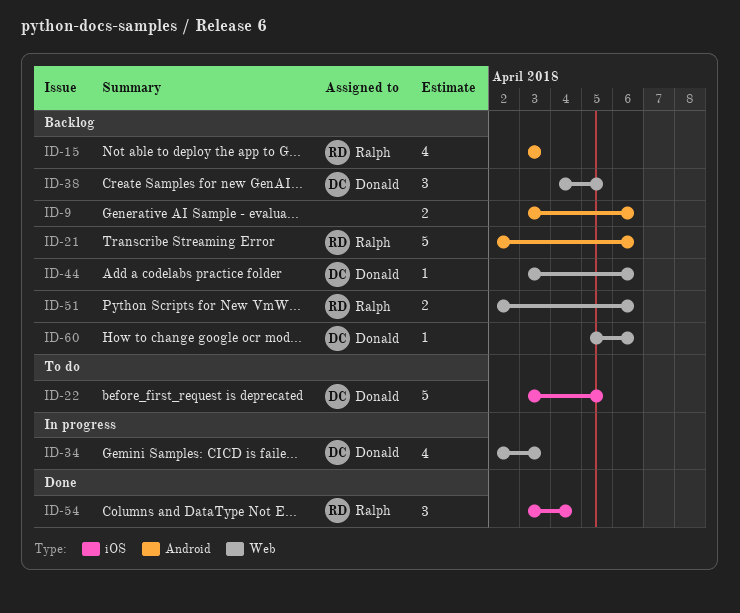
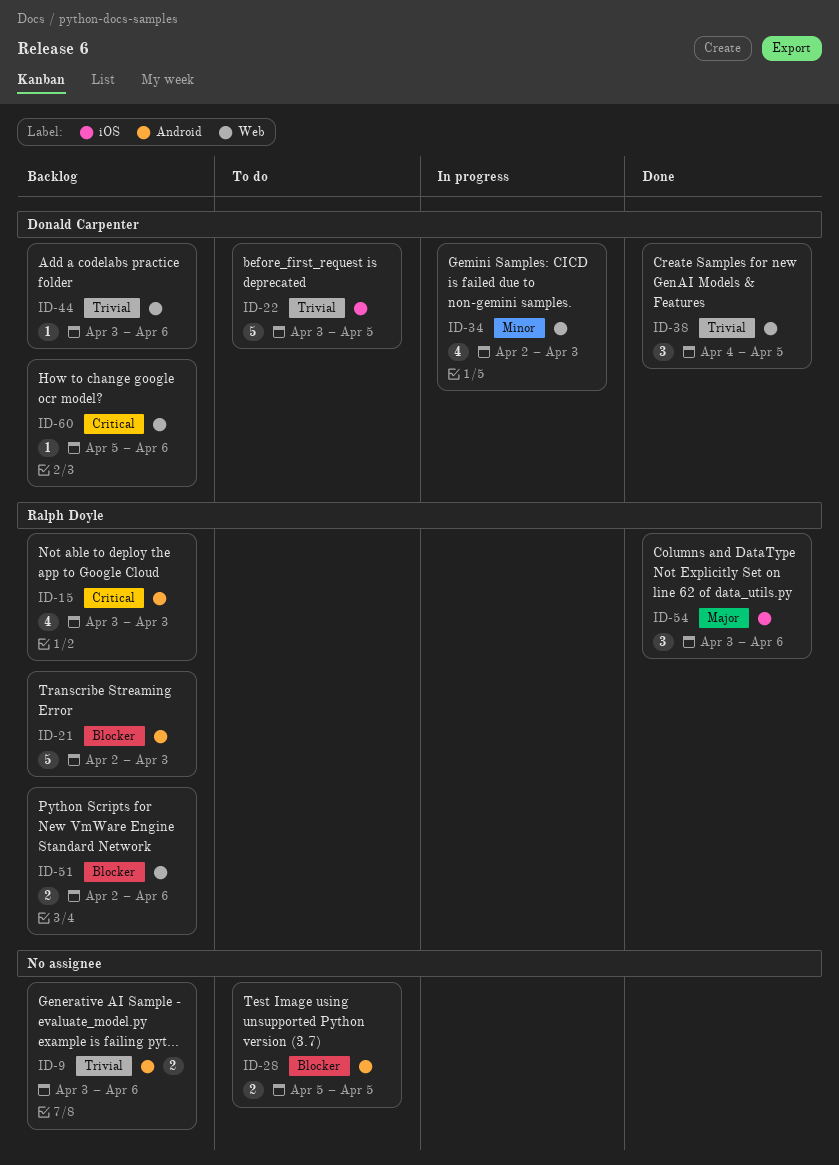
ID-21, due: Apr 6 -> Apr 3
ID-28: none -> present
ID-38, status: Backlog -> Done
ID-54, due: Apr 4 -> Apr 6

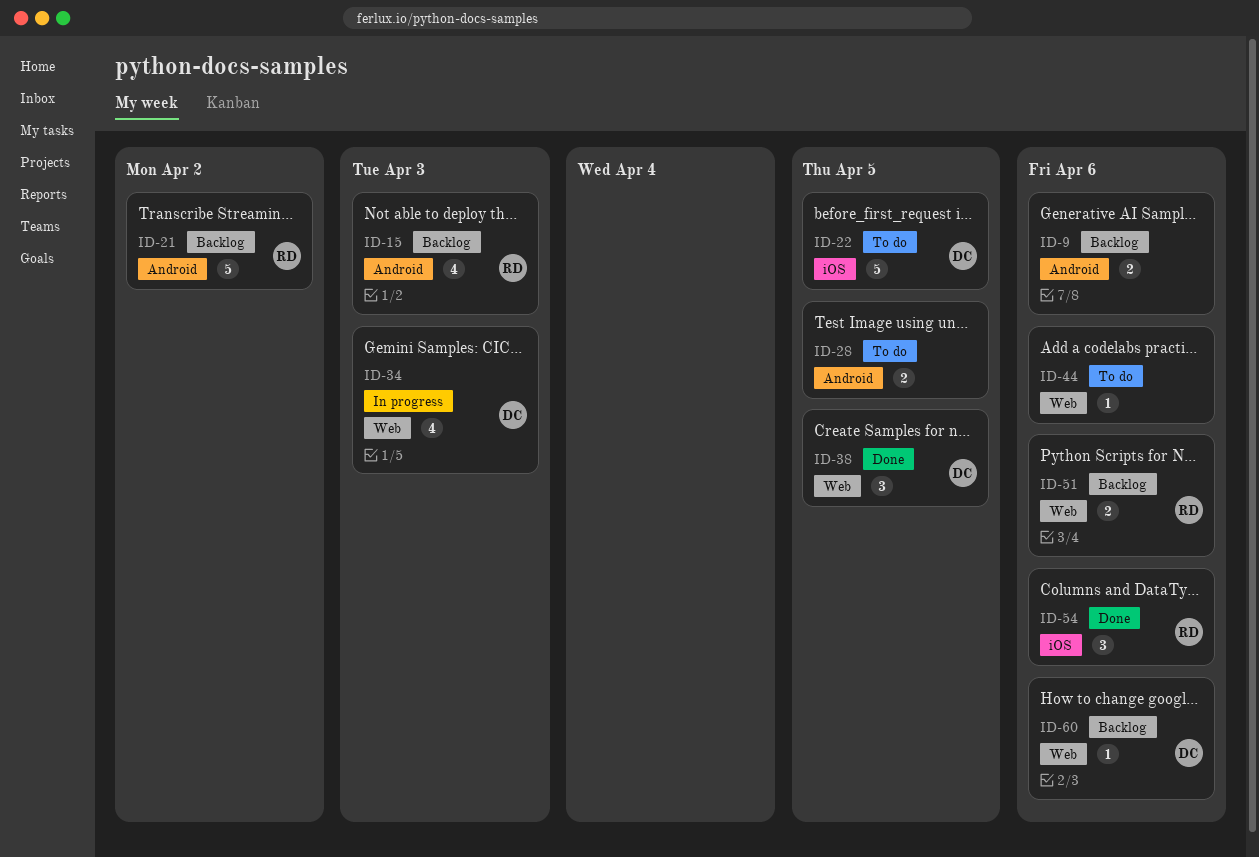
ID-21, due: Apr 3 -> Apr 2
ID-44, status: Backlog -> To do
ID-44, owner: Donald Carpenter -> none

